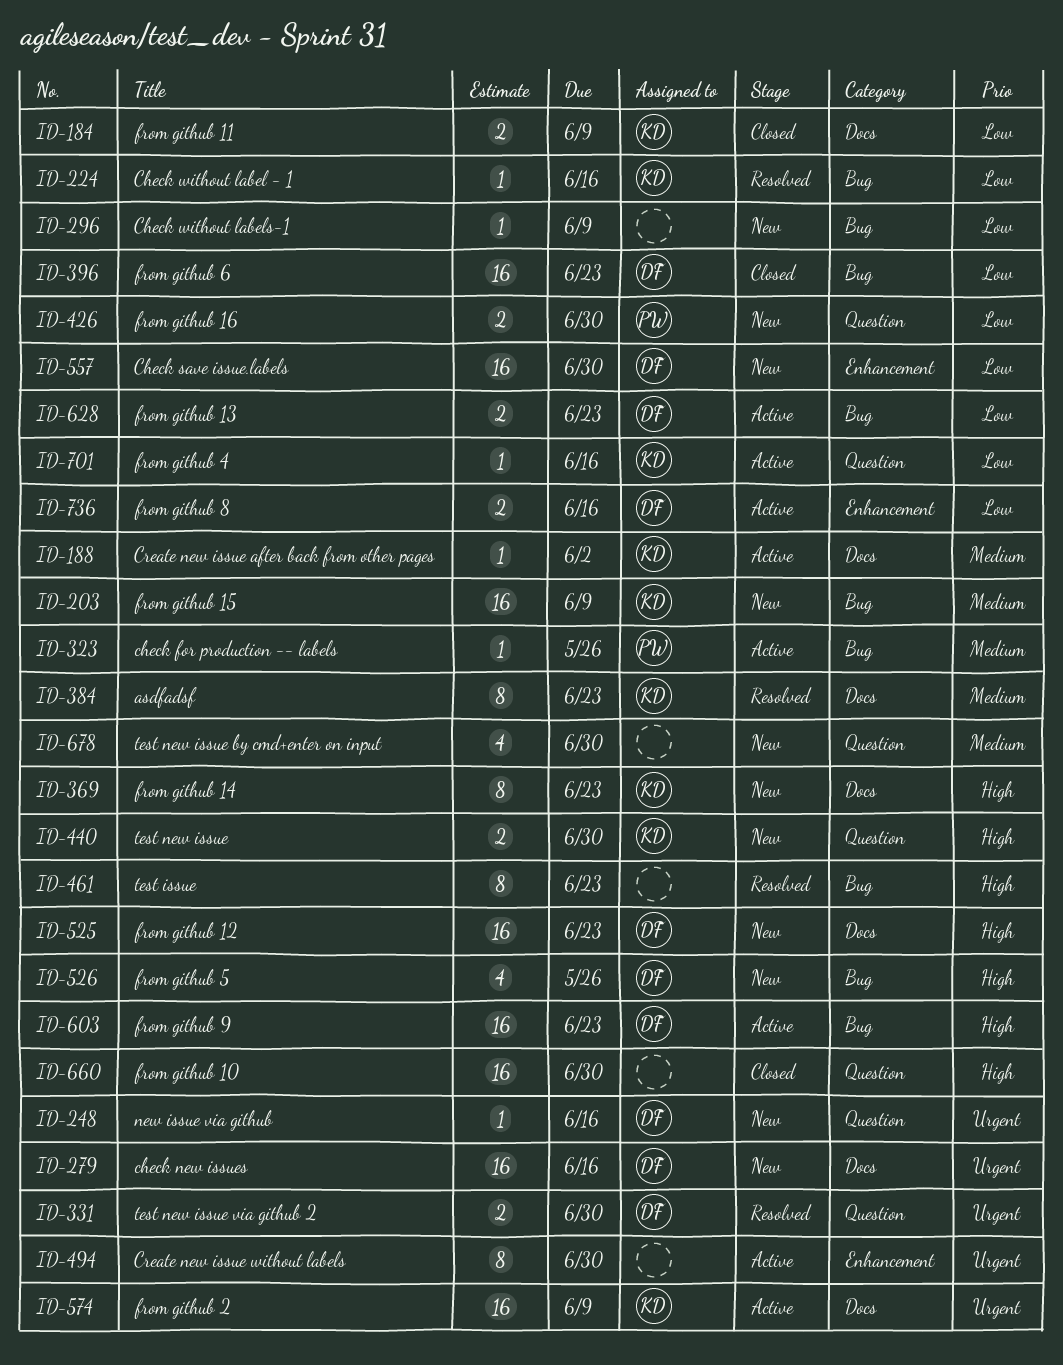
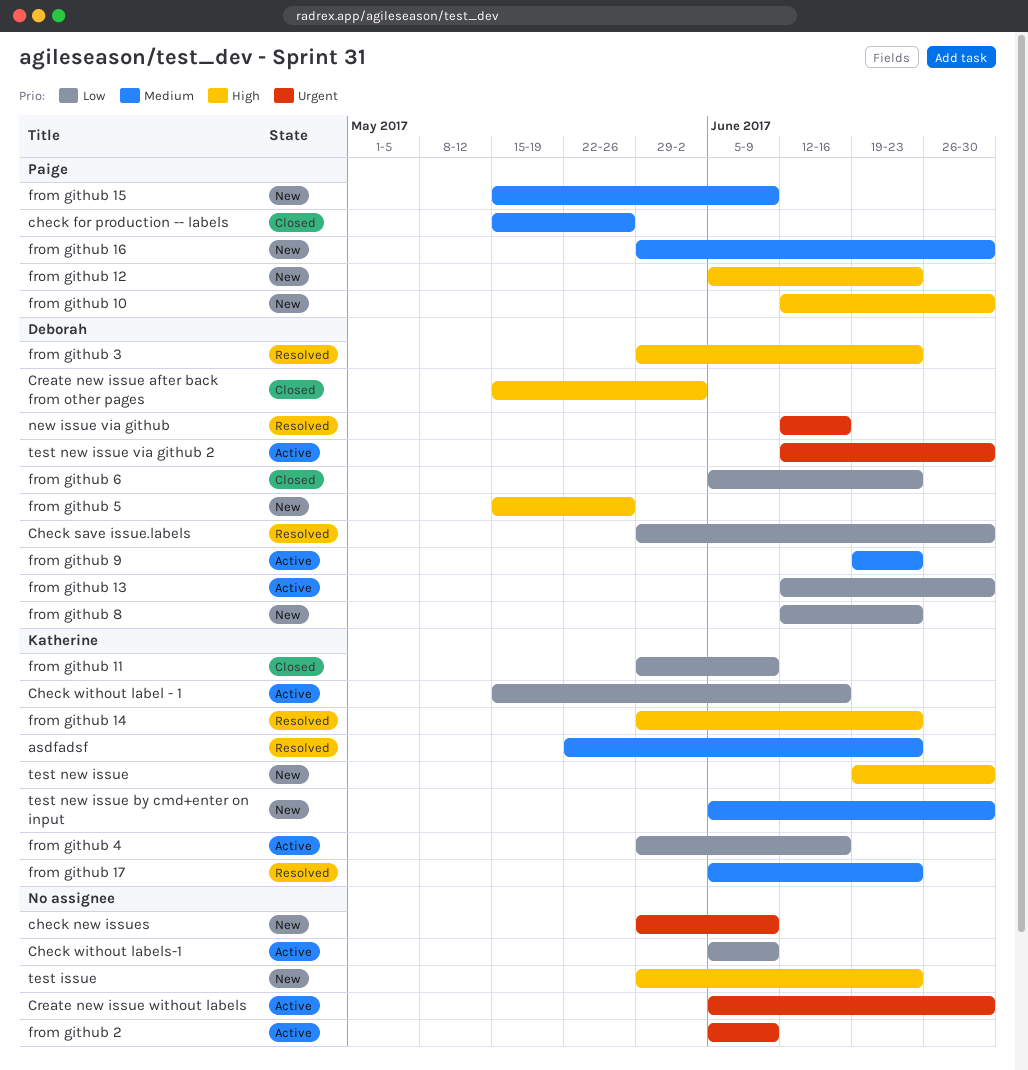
check for production -- labels, status: Active -> Closed
check new issues, owner: Deborah -> none
check new issues, due: Jun 16 -> Jun 9
Check save issue.labels, status: New -> Resolved
Check without label - 1, status: Resolved -> Active
Check without labels-1, status: New -> Active
Create new issue after back from other pages, status: Active -> Closed
Create new issue after back from other pages, owner: Katherine -> Deborah
Create new issue after back from other pages, priority: Medium -> High
from github 10, status: Closed -> New
from github 10, owner: none -> Paige
from github 12, owner: Deborah -> Paige
from github 13, due: Jun 23 -> Jun 30
from github 14, status: New -> Resolved
from github 15, owner: Katherine -> Paige
from github 16, priority: Low -> Medium
from github 17: none -> present
from github 2, owner: Katherine -> none
from github 3: none -> present
from github 8, status: Active -> New
from github 8, due: Jun 16 -> Jun 23
from github 9, priority: High -> Medium
new issue via github, status: New -> Resolved
test issue, status: Resolved -> New
test new issue by cmd+enter on input, owner: none -> Katherine
test new issue via github 2, status: Resolved -> Active

